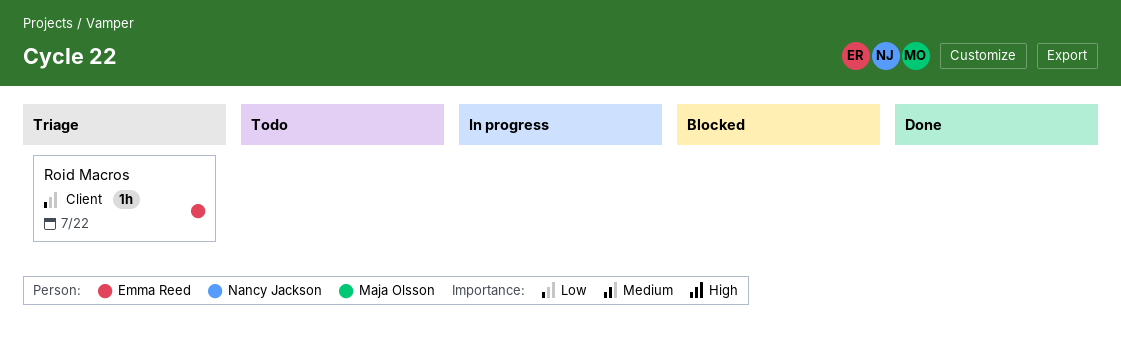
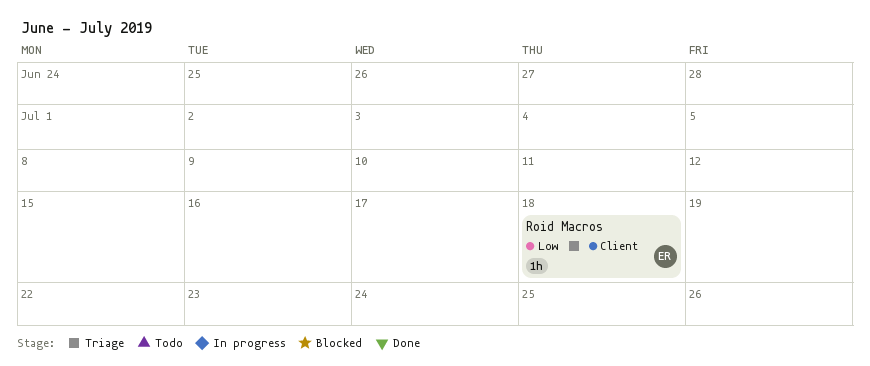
Roid Macros, due: Jul 22 -> Jul 18

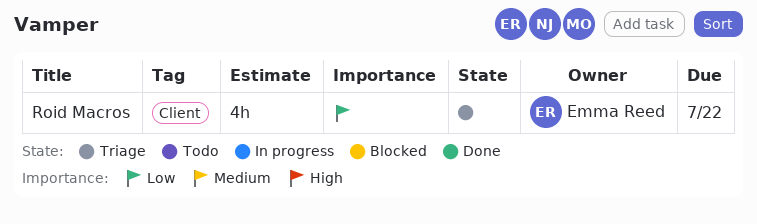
Roid Macros, estimate: 1h -> 4h
Roid Macros, due: Jul 18 -> Jul 22

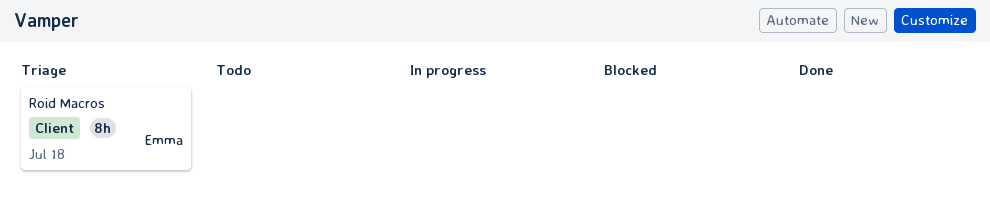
Roid Macros, estimate: 4h -> 8h
Roid Macros, due: Jul 22 -> Jul 18

